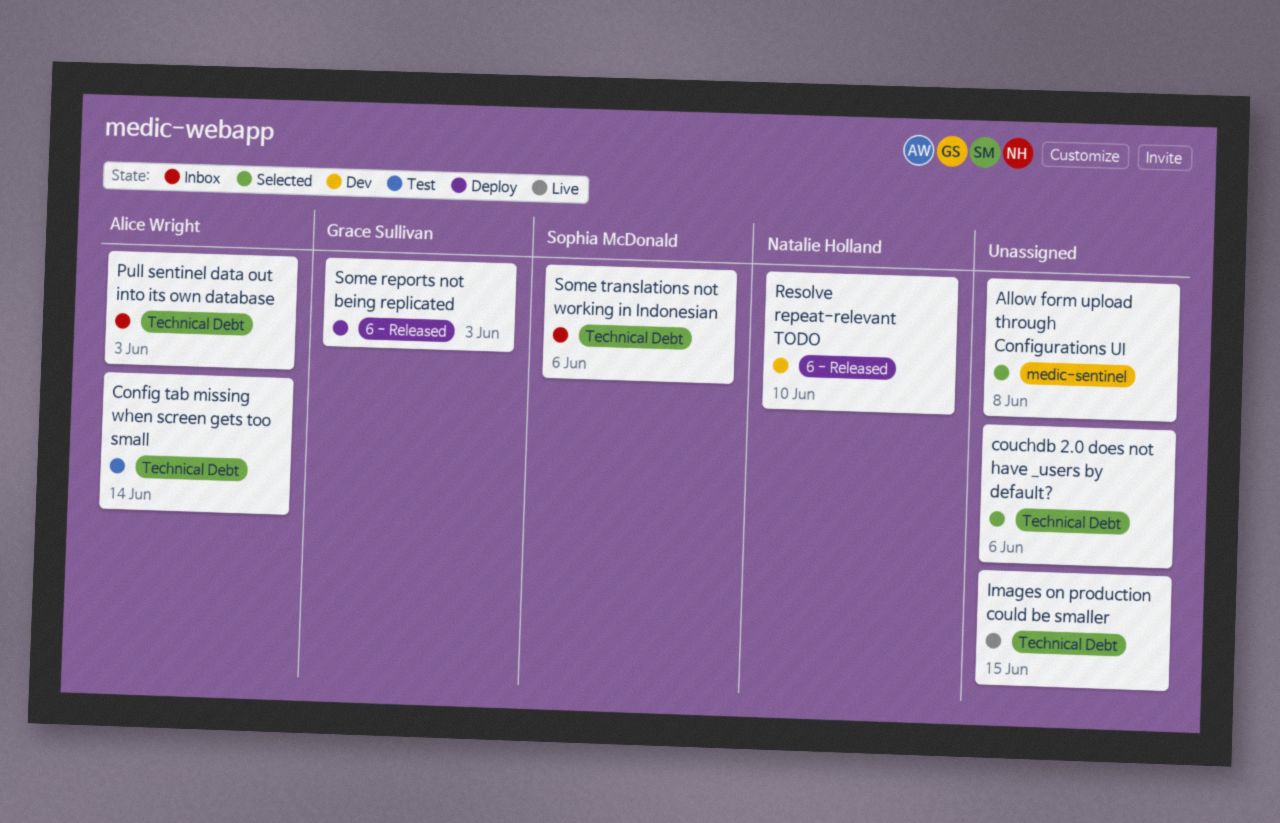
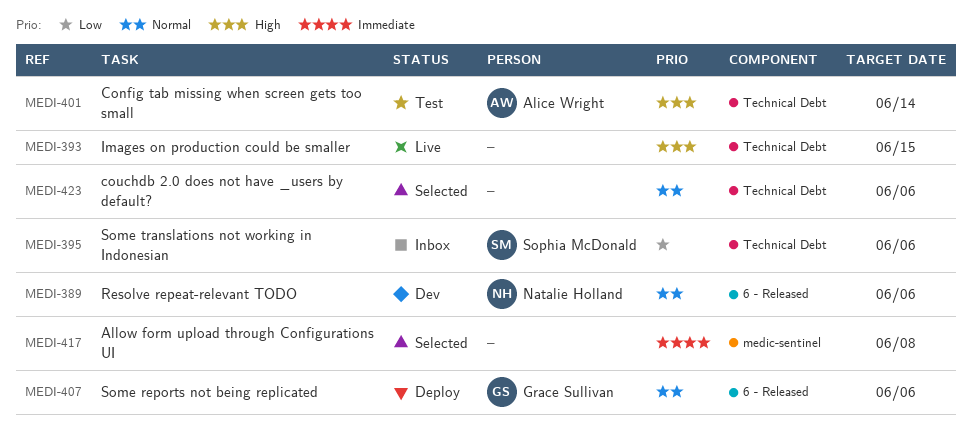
Pull sentinel data out into its own database: present -> none
Resolve repeat-relevant TODO, due: Jun 10 -> Jun 6
Some reports not being replicated, due: Jun 3 -> Jun 6

